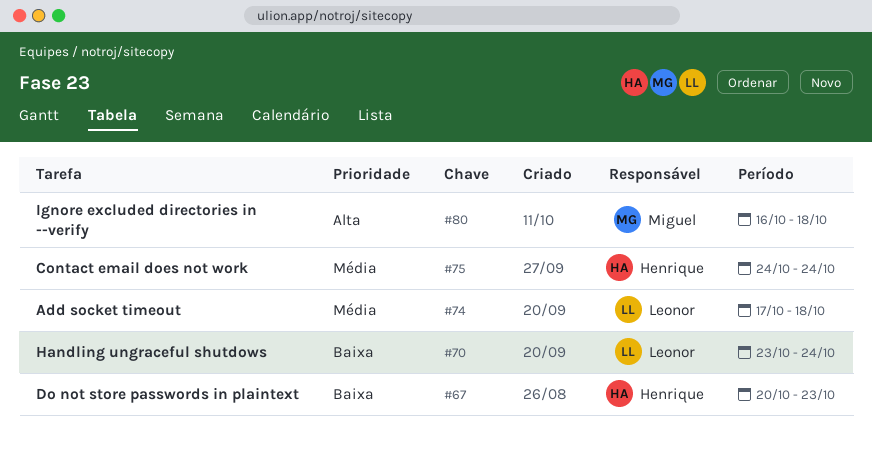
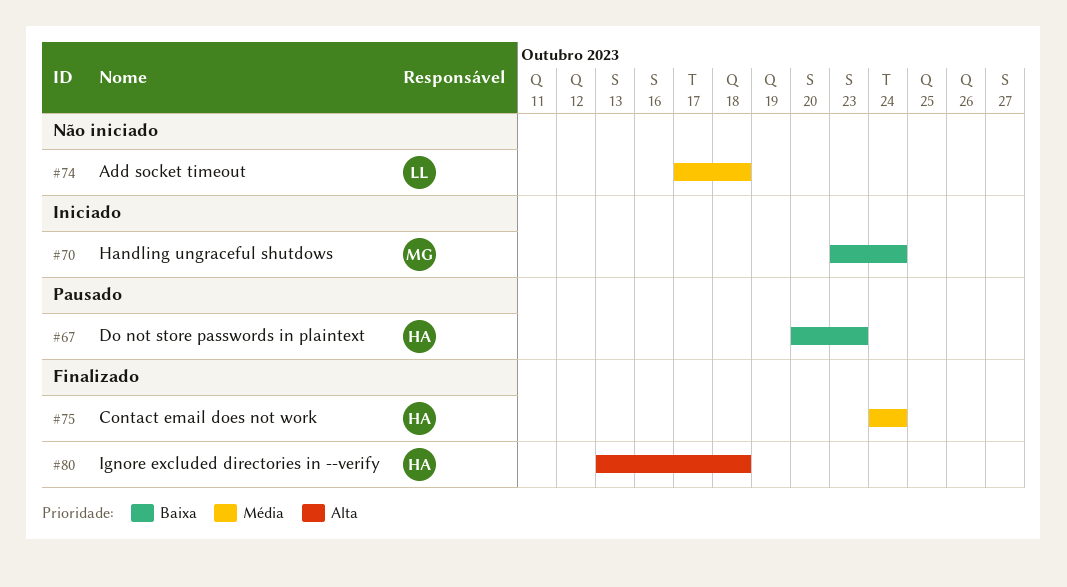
#70, owner: Leonor -> Miguel
#80, owner: Miguel -> Henrique
#80, start: Oct 16 -> Oct 13

